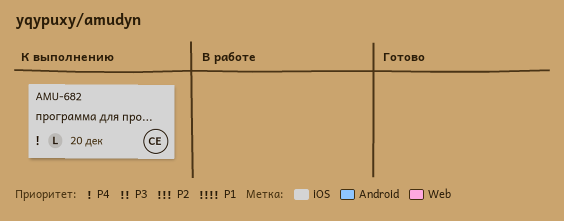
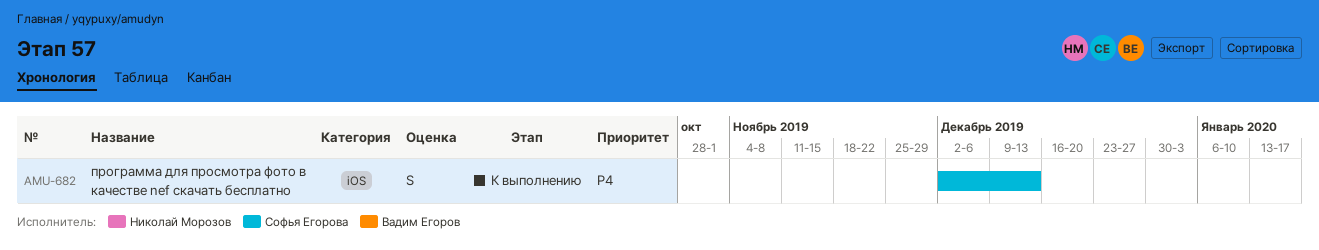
AMU-682, estimate: L -> S
AMU-682, due: Dec 20 -> Dec 13

